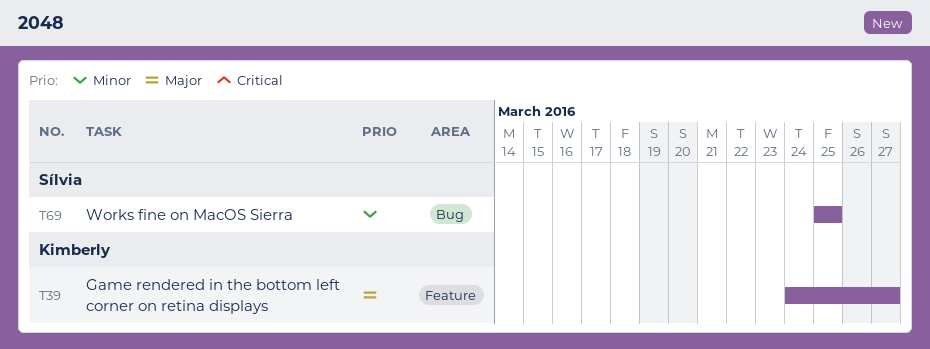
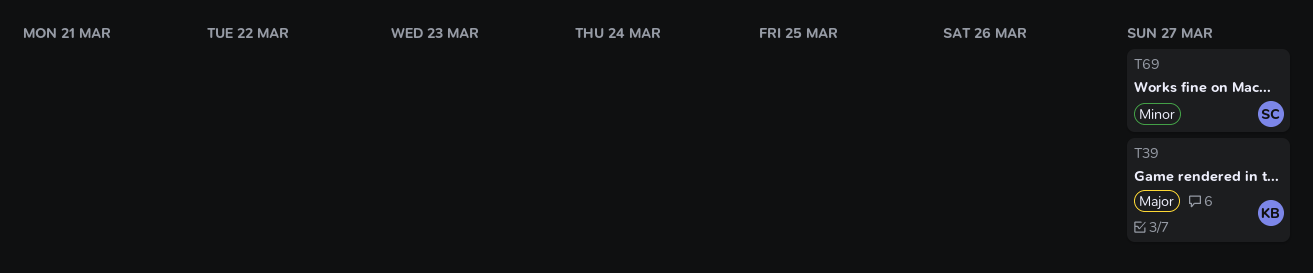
T69, due: Mar 25 -> Mar 27

